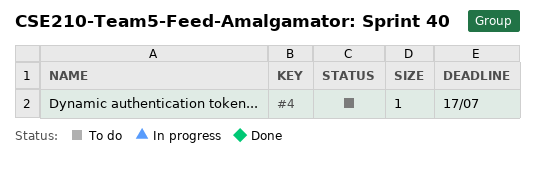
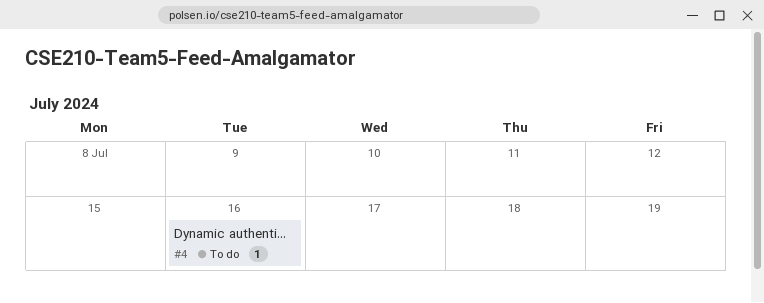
#4, due: Jul 17 -> Jul 16

